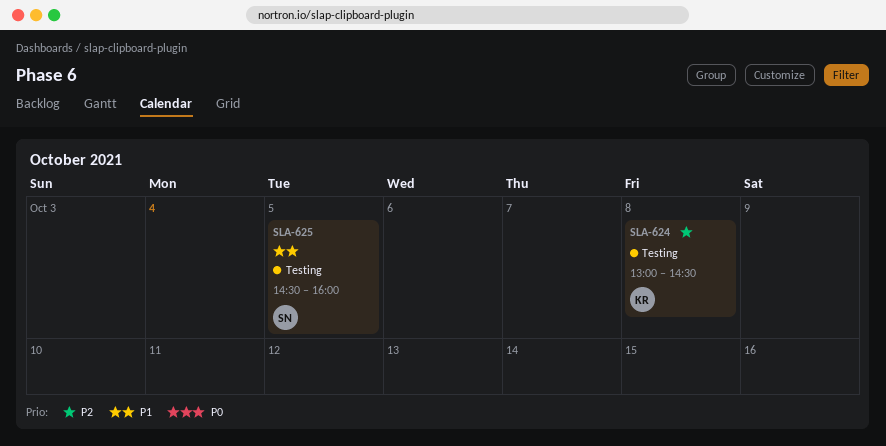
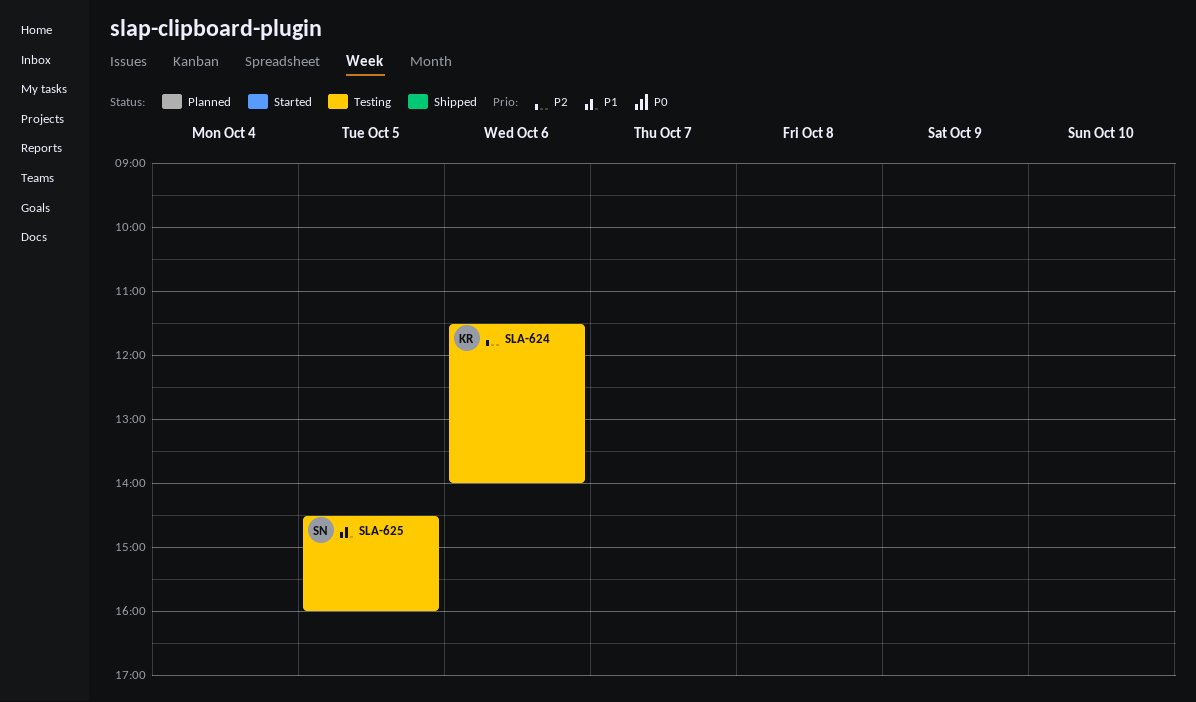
SLA-624, day: Oct 8 -> Oct 6
SLA-624, begins: 13:00 -> 11:30
SLA-624, ends: 14:30 -> 14:00

